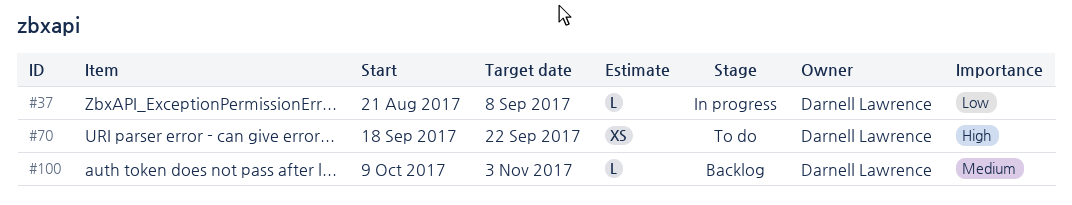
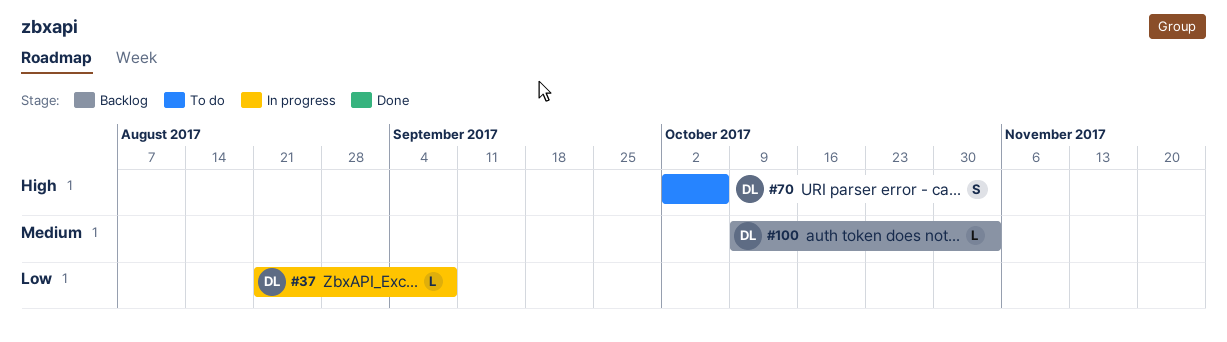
#70, estimate: XS -> S
#70, start: Sep 18 -> Oct 2
#70, due: Sep 22 -> Oct 6

